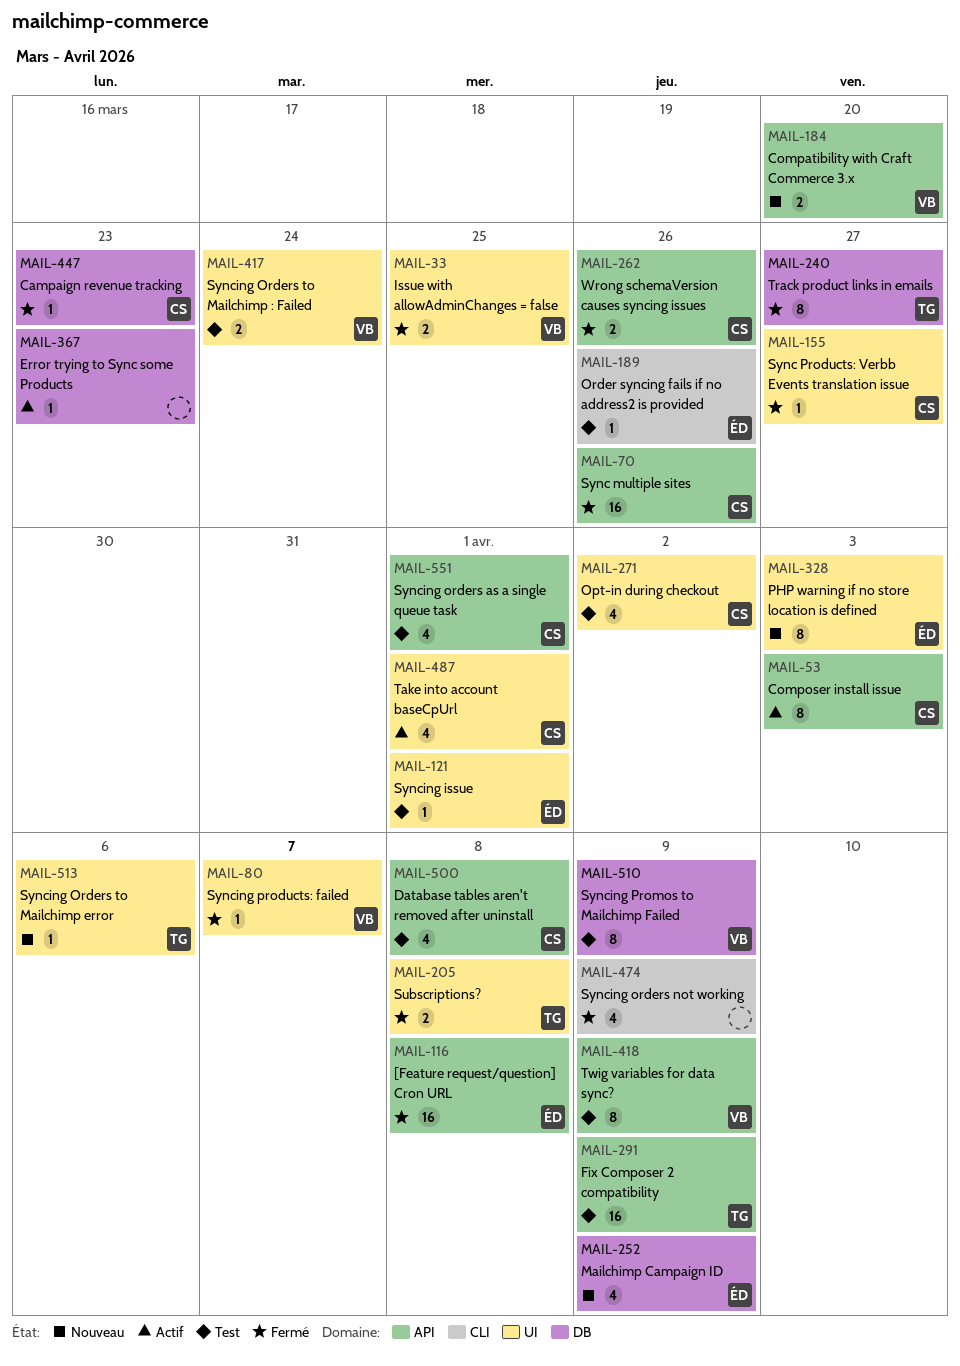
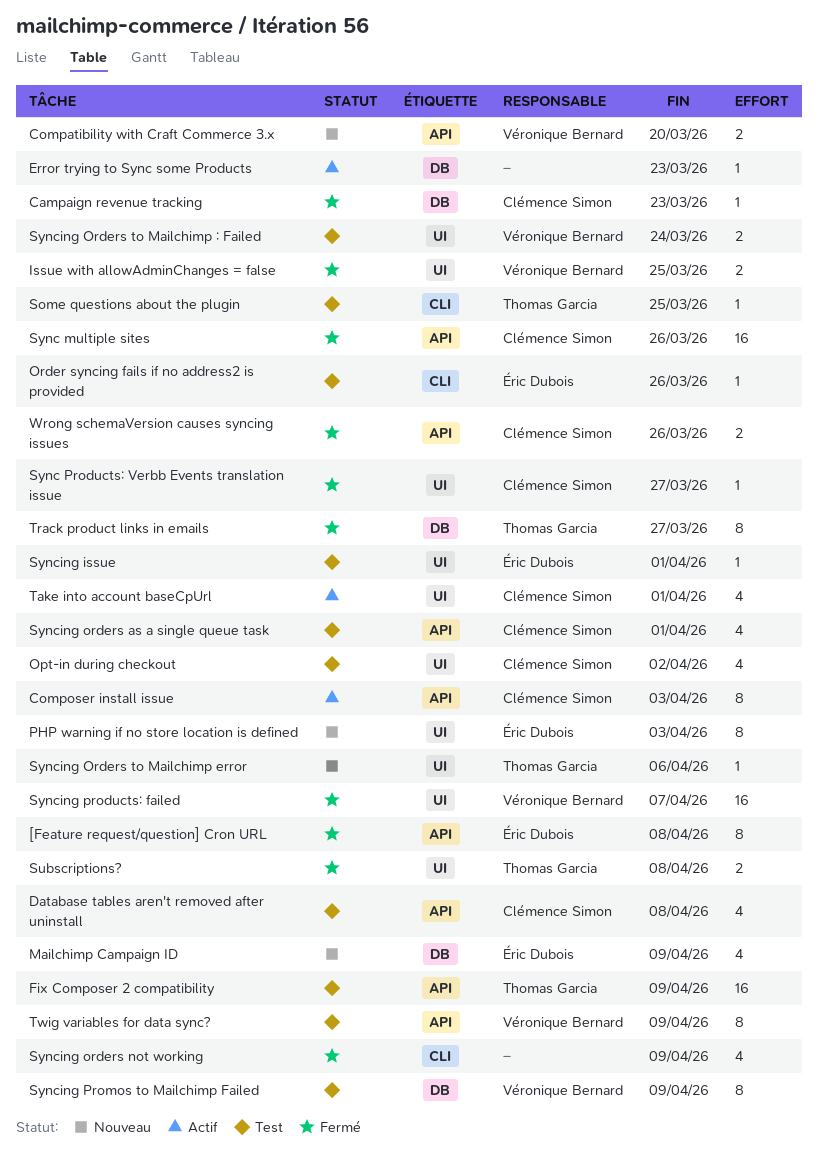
[Feature request/question] Cron URL, estimate: 16 -> 8
Some questions about the plugin: none -> present
Syncing products: failed, estimate: 1 -> 16

